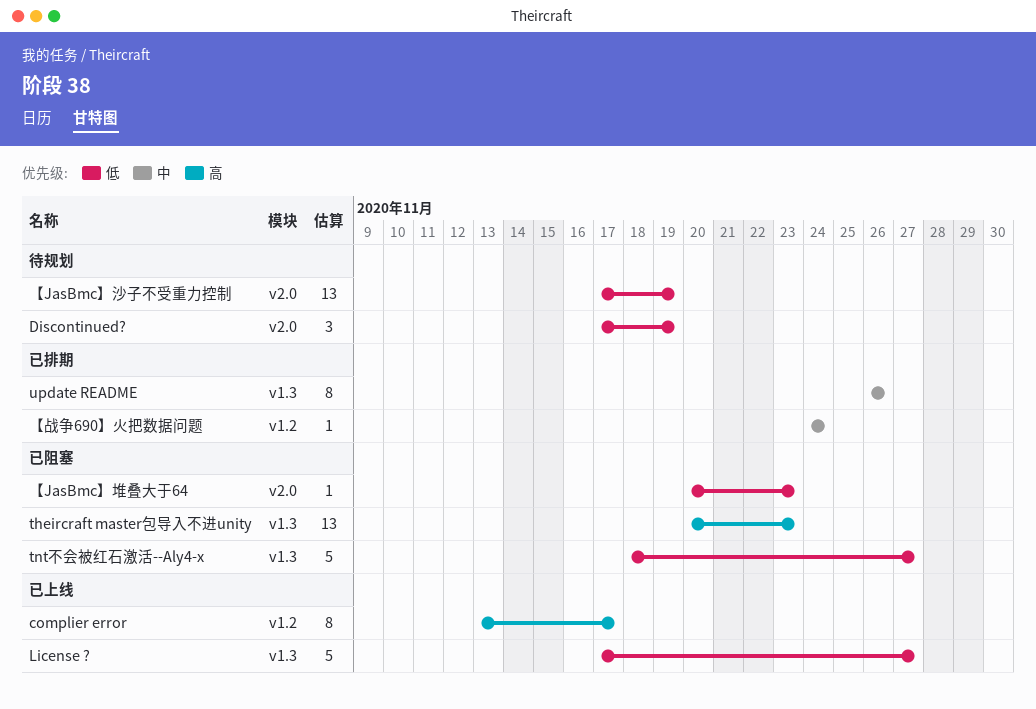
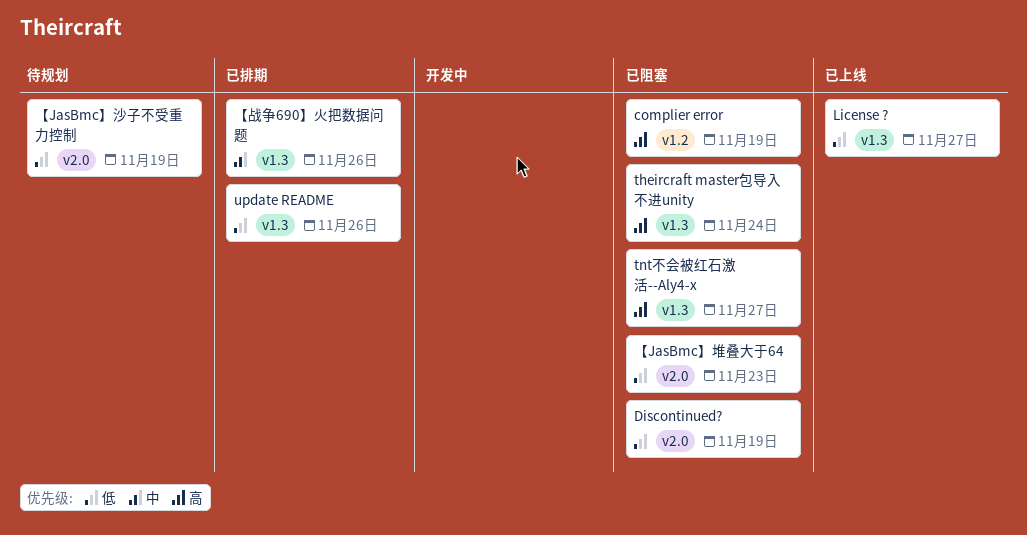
complier error, status: 已上线 -> 已阻塞
complier error, due: Nov 17 -> Nov 19
Discontinued?, status: 待规划 -> 已阻塞
theircraft master包导入不进unity, due: Nov 23 -> Nov 24
tnt不会被红石激活--Aly4-x, priority: 低 -> 高
update README, priority: 中 -> 低
【战争690】火把数据问题, label: v1.2 -> v1.3
【战争690】火把数据问题, due: Nov 24 -> Nov 26

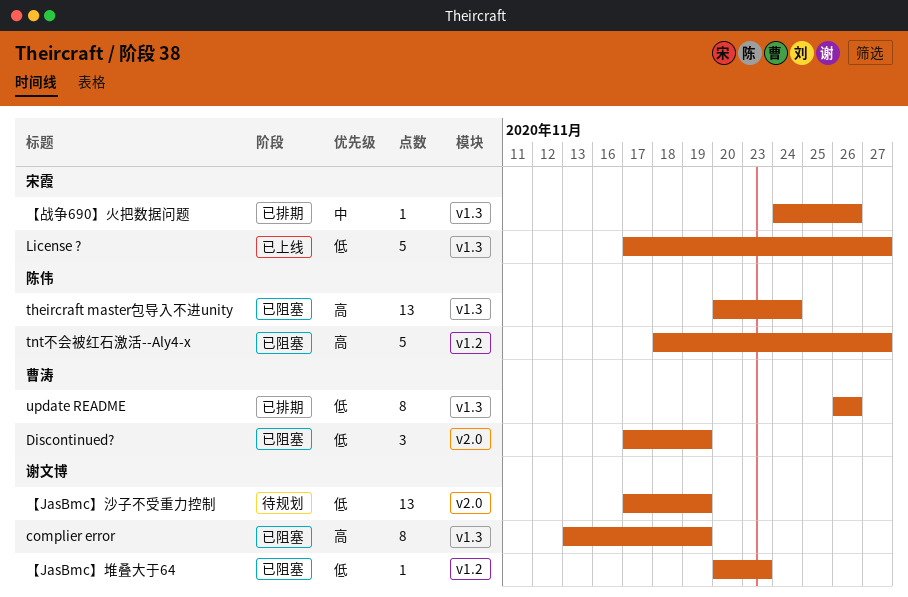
complier error, label: v1.2 -> v1.3
tnt不会被红石激活--Aly4-x, label: v1.3 -> v1.2
【JasBmc】堆叠大于64, label: v2.0 -> v1.2

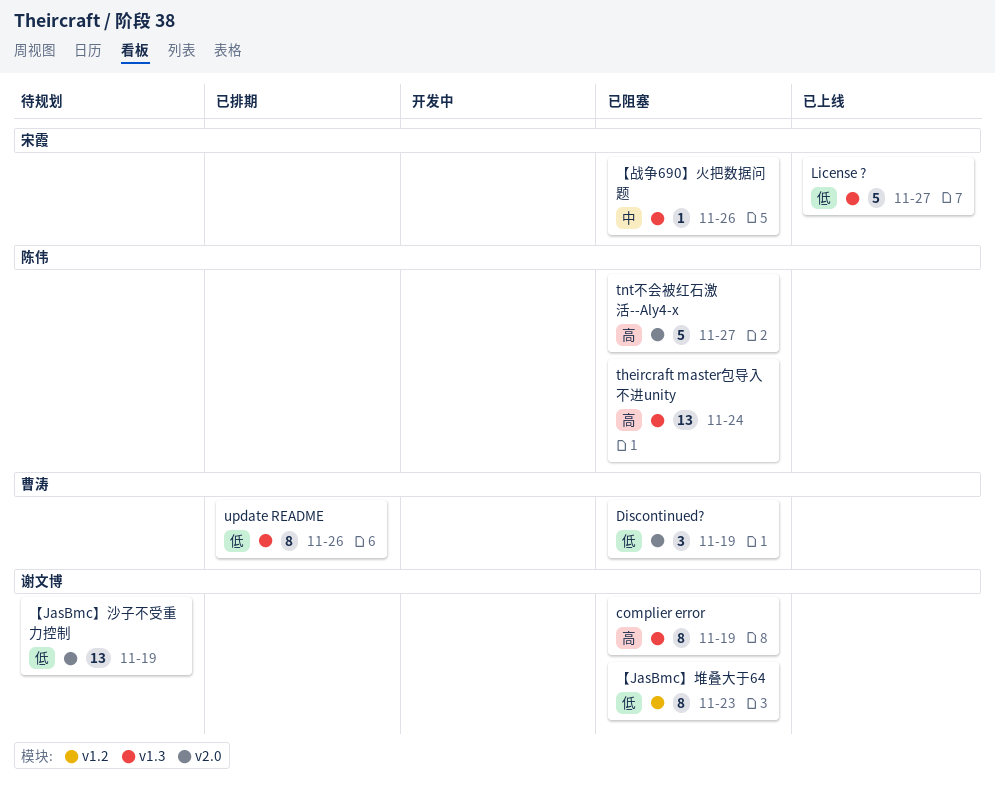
tnt不会被红石激活--Aly4-x, label: v1.2 -> v2.0
【JasBmc】堆叠大于64, estimate: 1 -> 8
【战争690】火把数据问题, status: 已排期 -> 已阻塞

